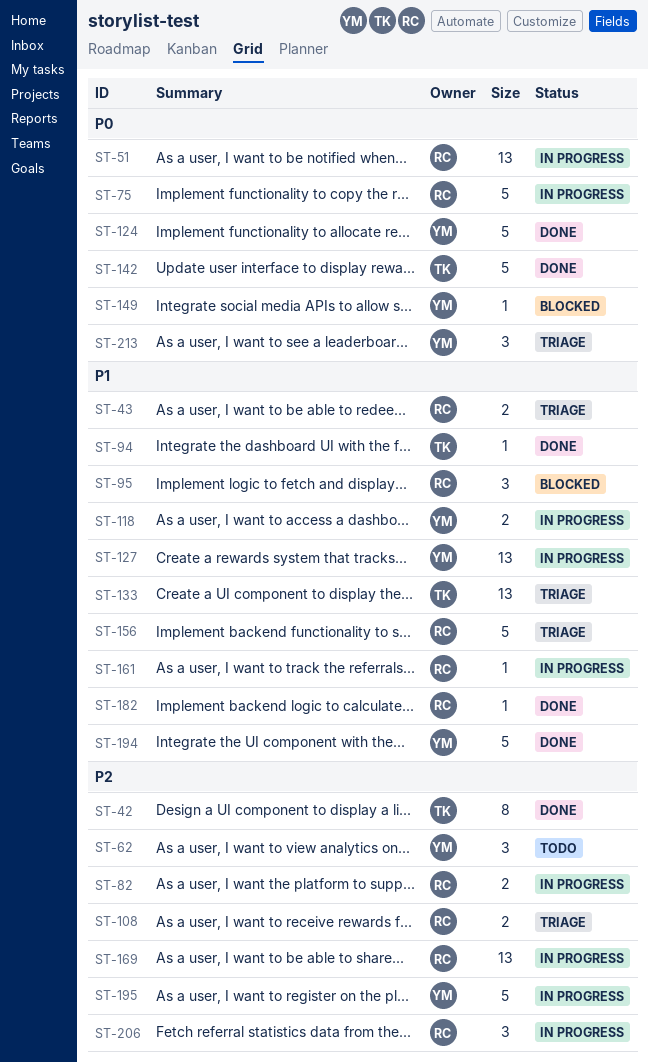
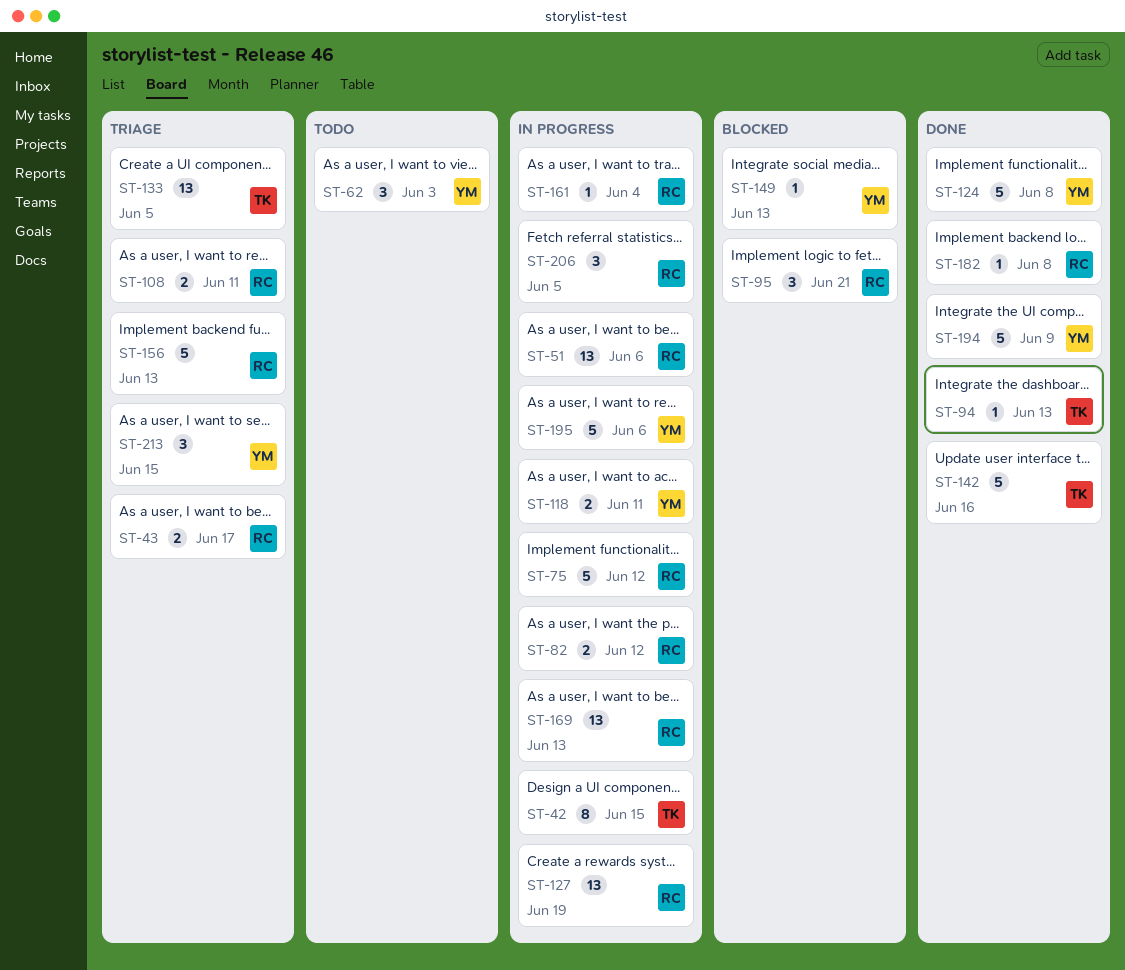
ST-42, status: Done -> In progress
ST-127, owner: YM -> RC

